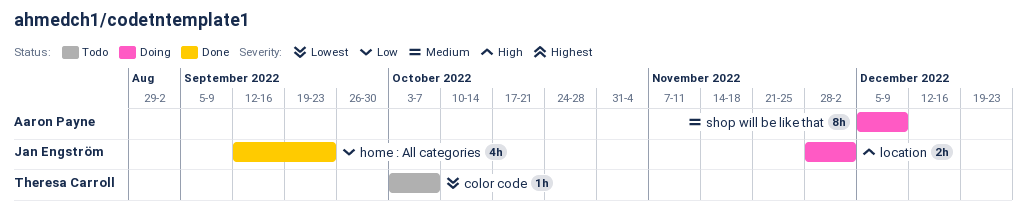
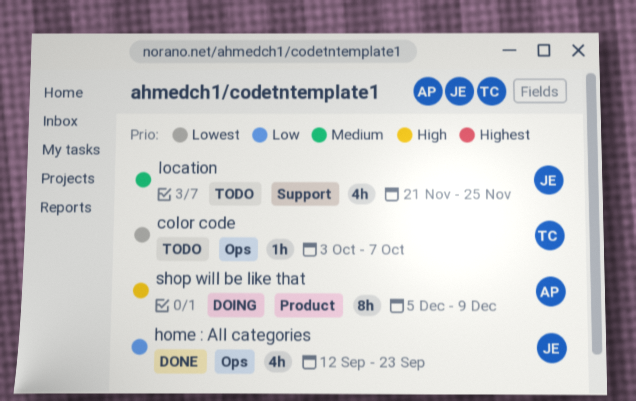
location, status: Doing -> Todo
location, priority: High -> Medium
location, estimate: 2h -> 4h
location, start: Nov 28 -> Nov 21
location, due: Dec 2 -> Nov 25
shop will be like that, priority: Medium -> High

